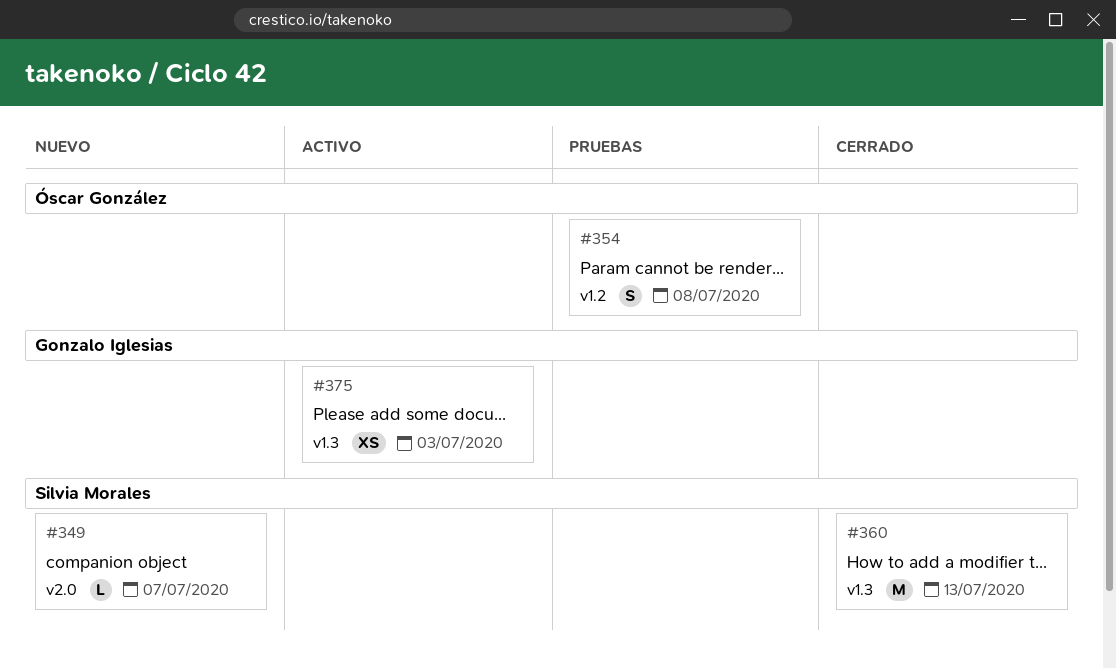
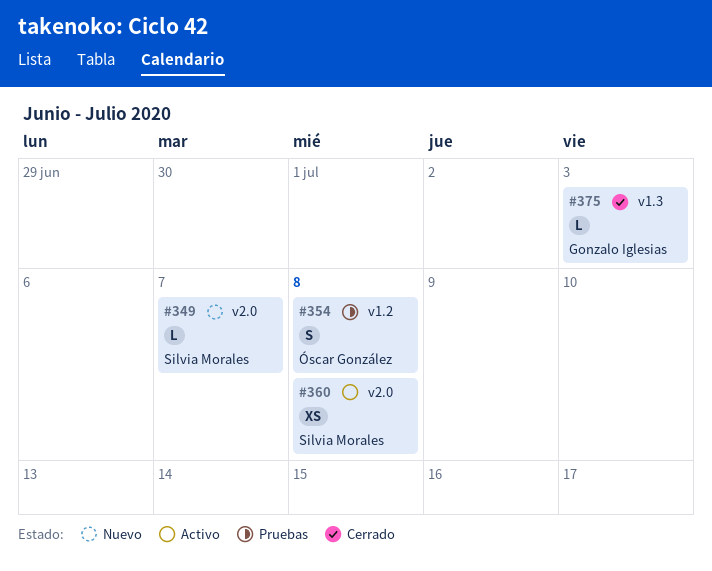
#360, status: Cerrado -> Activo
#360, label: v1.3 -> v2.0
#360, estimate: M -> XS
#360, due: Jul 13 -> Jul 8
#375, status: Activo -> Cerrado
#375, estimate: XS -> L

